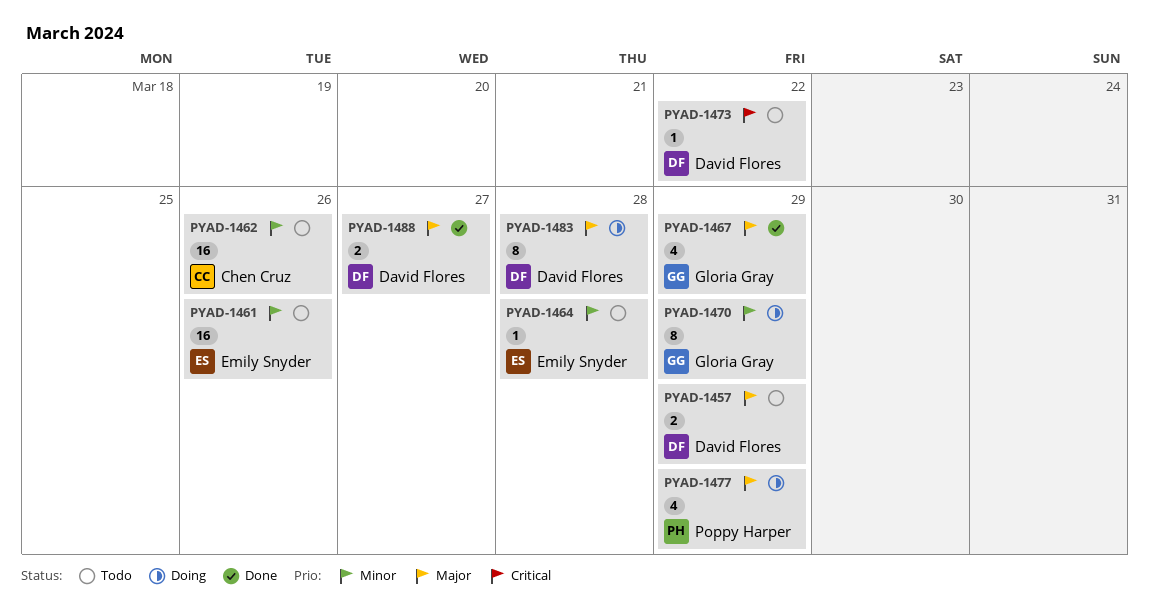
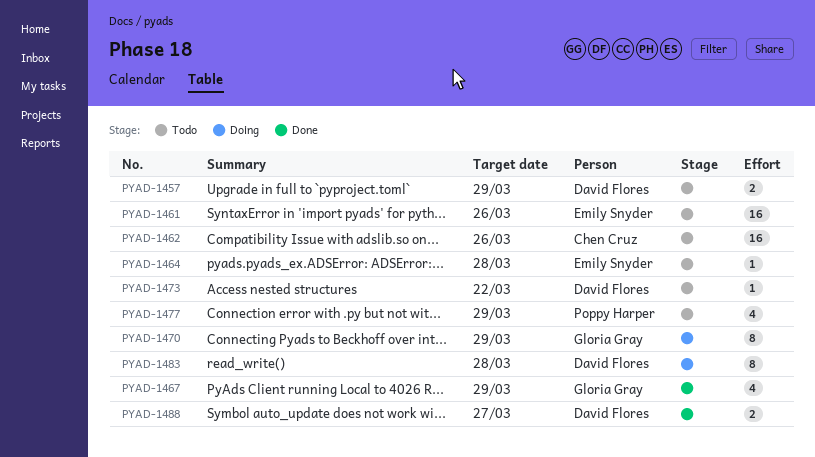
PYAD-1477, status: Doing -> Todo

